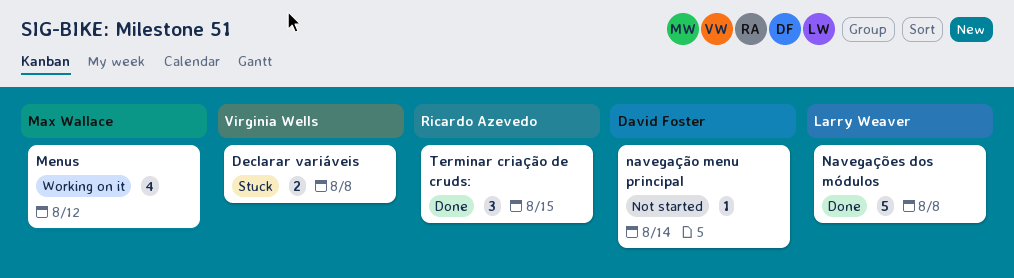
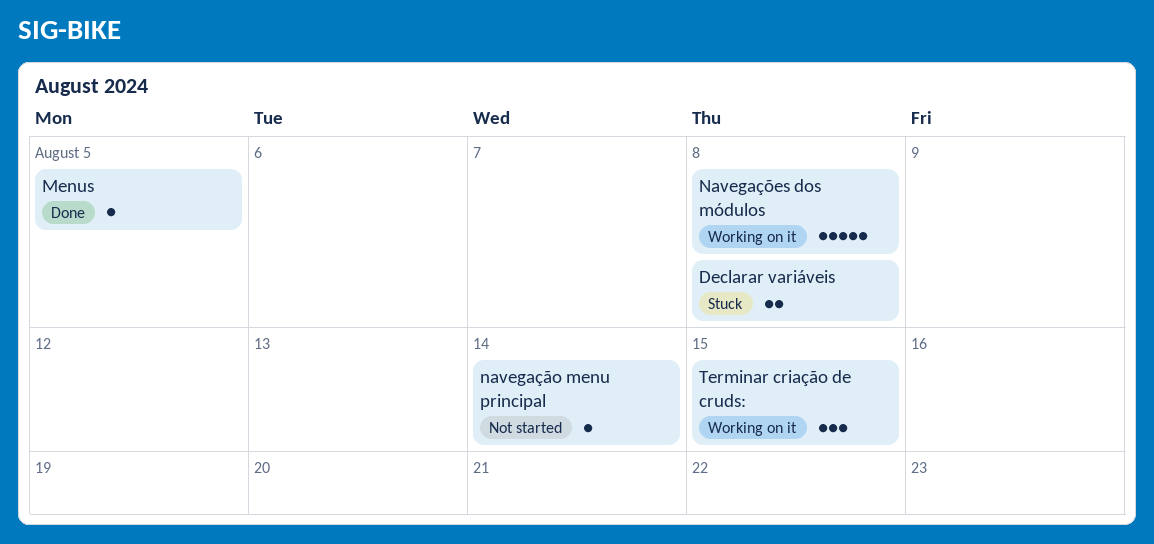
Menus, status: Working on it -> Done
Menus, estimate: 4 -> 1
Menus, due: Aug 12 -> Aug 5
Navegações dos módulos, status: Done -> Working on it
Terminar criação de cruds:, status: Done -> Working on it

